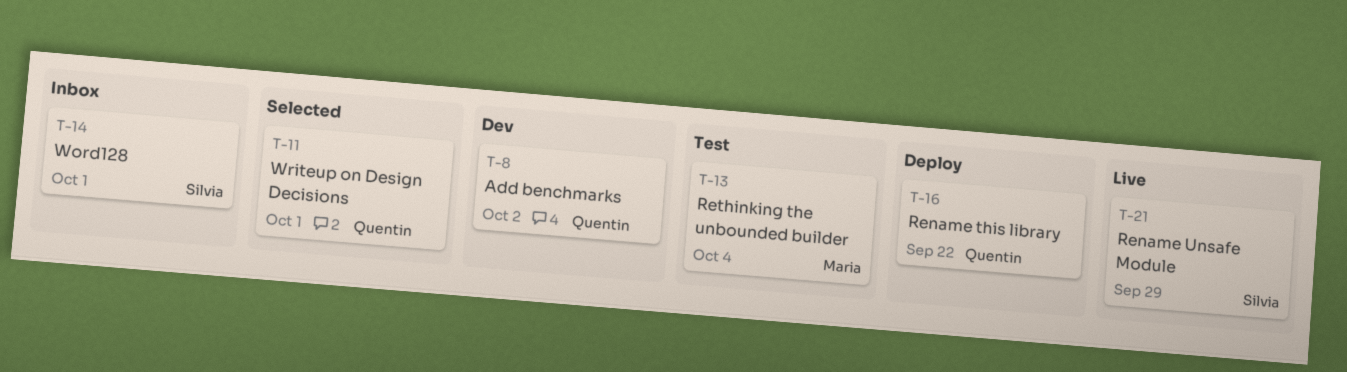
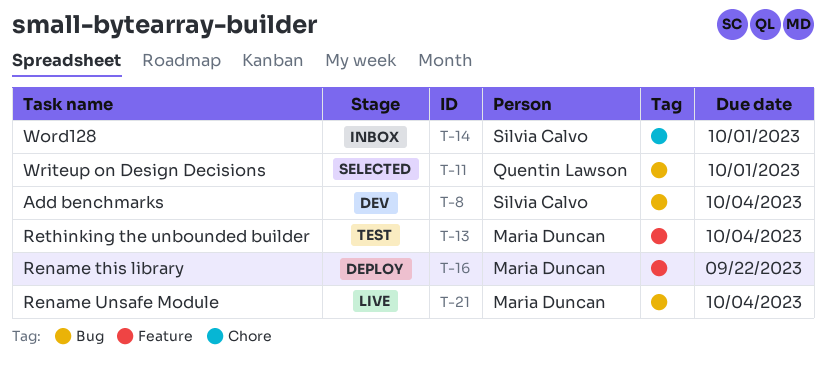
T-8, owner: Quentin Lawson -> Silvia Calvo
T-8, due: Oct 2 -> Oct 4
T-16, owner: Quentin Lawson -> Maria Duncan
T-21, owner: Silvia Calvo -> Maria Duncan
T-21, due: Sep 29 -> Oct 4

